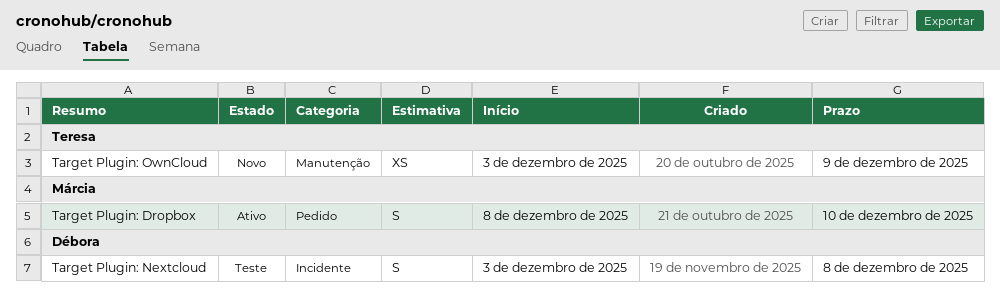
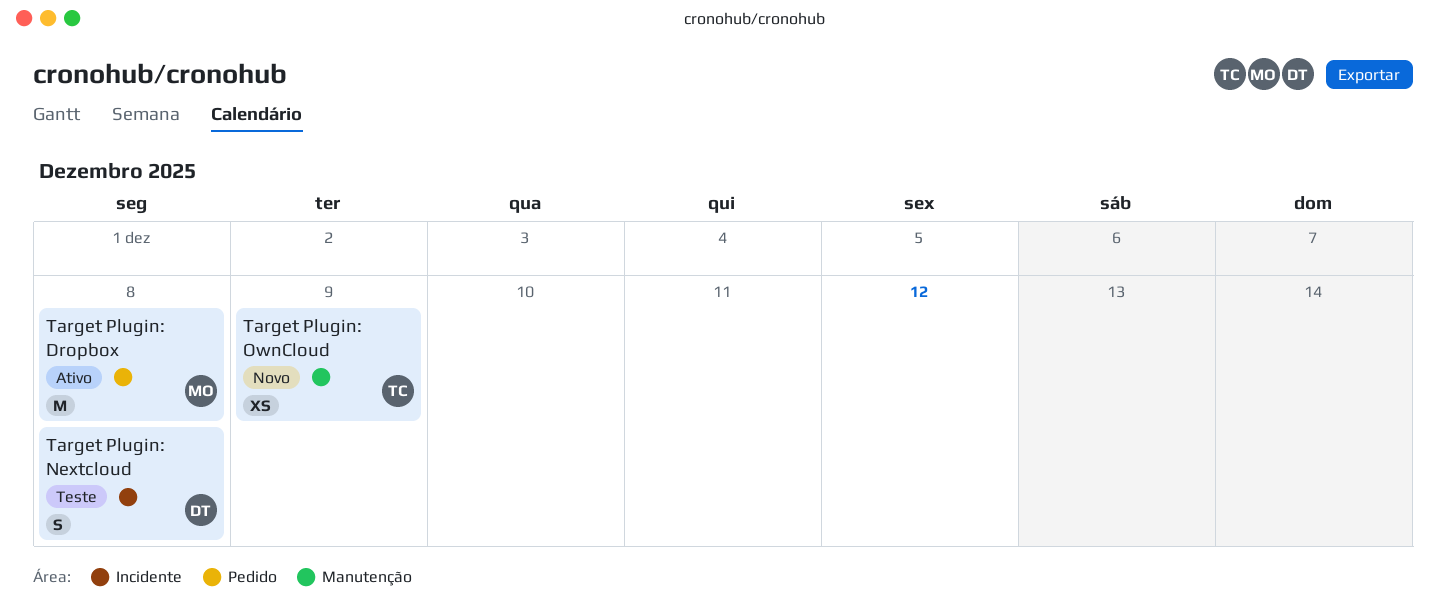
Target Plugin: Dropbox, estimate: S -> M
Target Plugin: Dropbox, due: Dec 10 -> Dec 8

